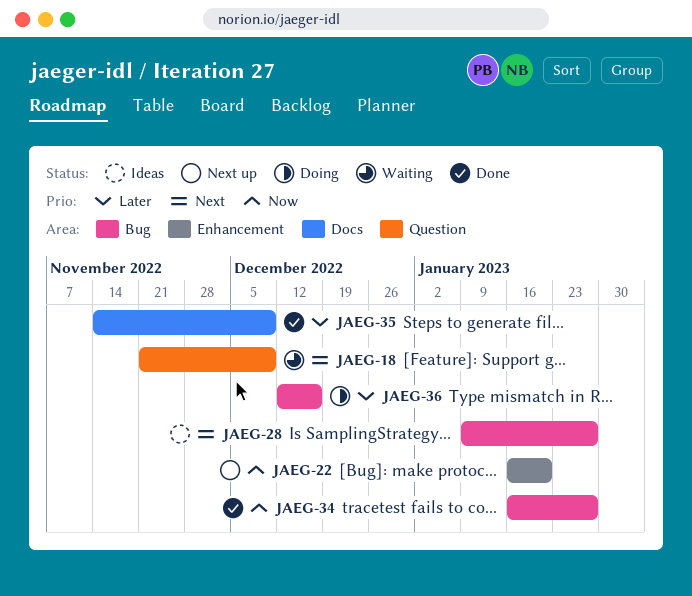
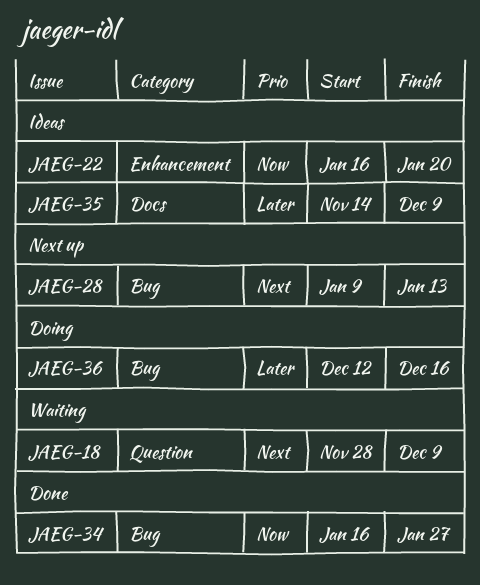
JAEG-18, start: Nov 21 -> Nov 28
JAEG-22, status: Next up -> Ideas
JAEG-28, status: Ideas -> Next up
JAEG-28, due: Jan 27 -> Jan 13
JAEG-35, status: Done -> Ideas

